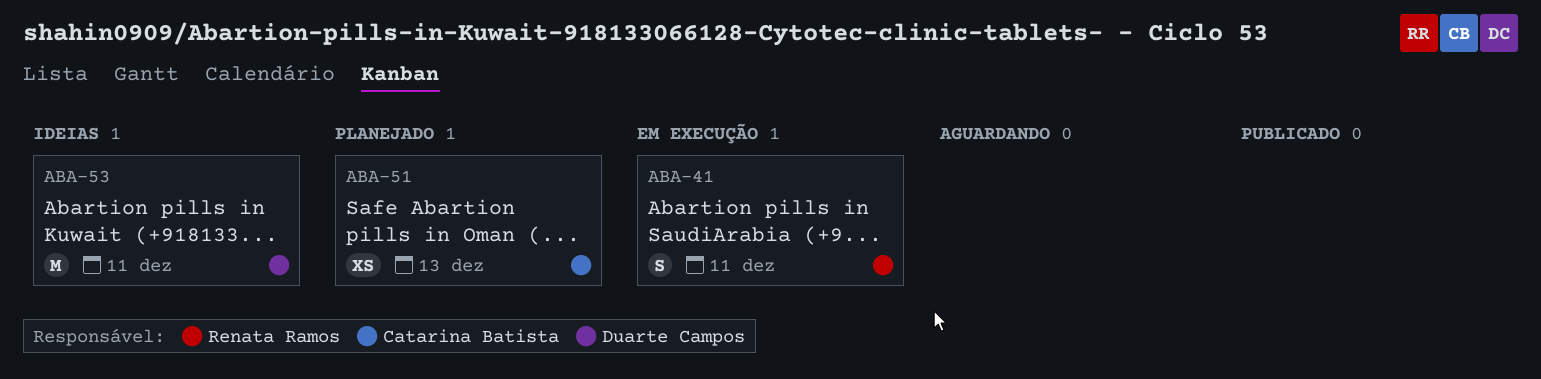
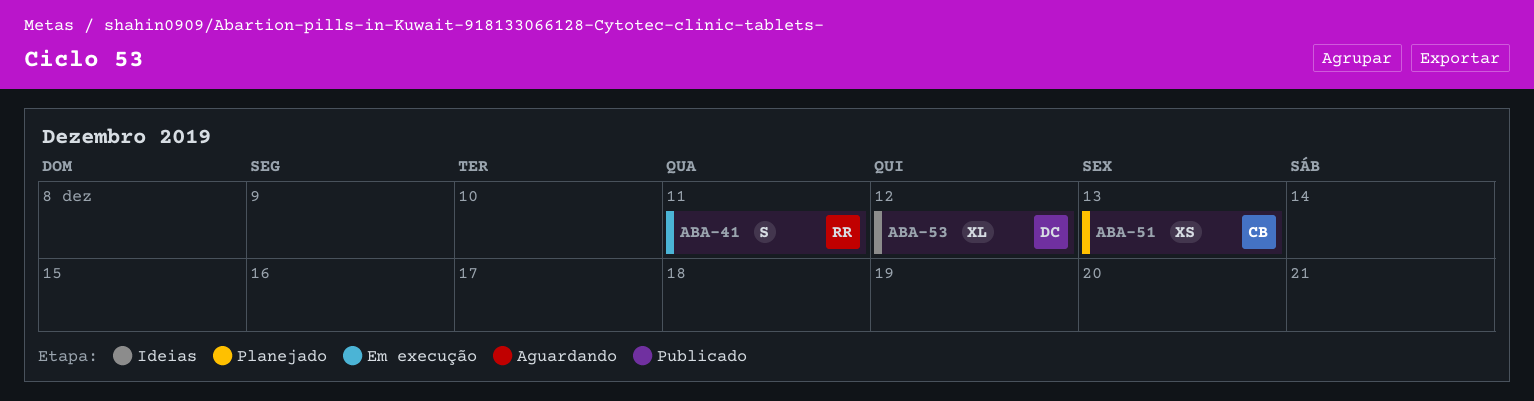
ABA-53, estimate: M -> XL
ABA-53, due: Dec 11 -> Dec 12

